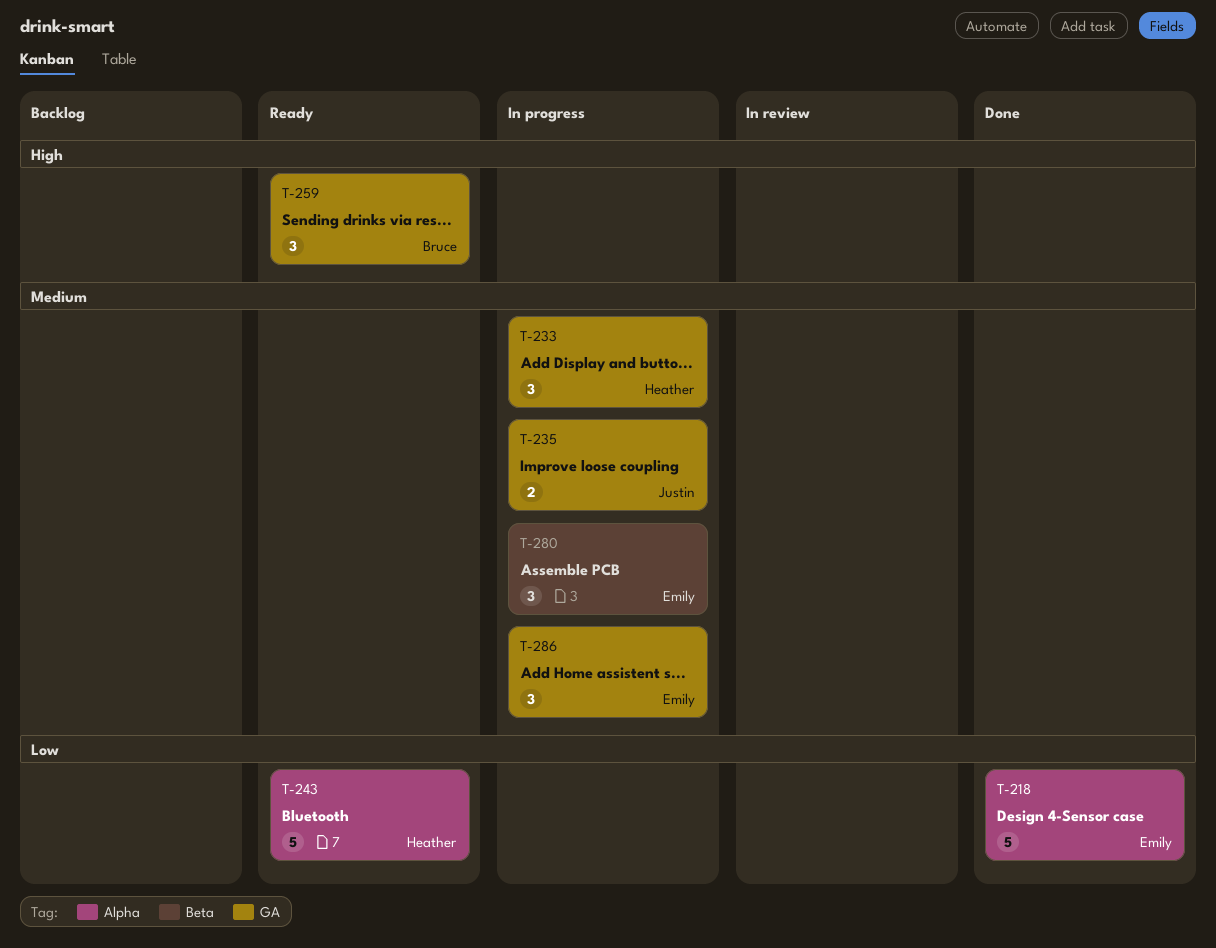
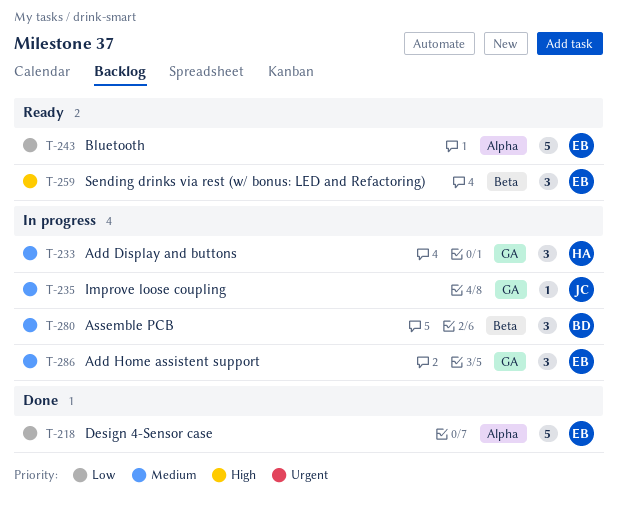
T-235, estimate: 2 -> 1
T-243, owner: Heather -> Emily
T-259, owner: Bruce -> Emily
T-259, label: GA -> Beta
T-280, owner: Emily -> Bruce

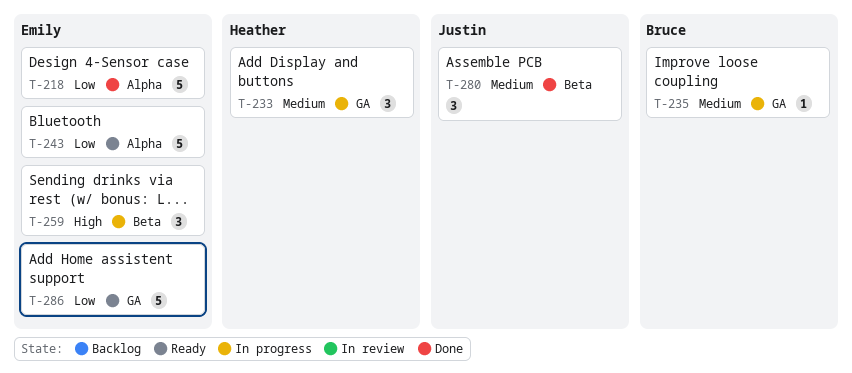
T-235, owner: Justin -> Bruce
T-259, status: Ready -> In progress
T-280, status: In progress -> Done
T-280, owner: Bruce -> Justin
T-286, status: In progress -> Ready
T-286, priority: Medium -> Low
T-286, estimate: 3 -> 5

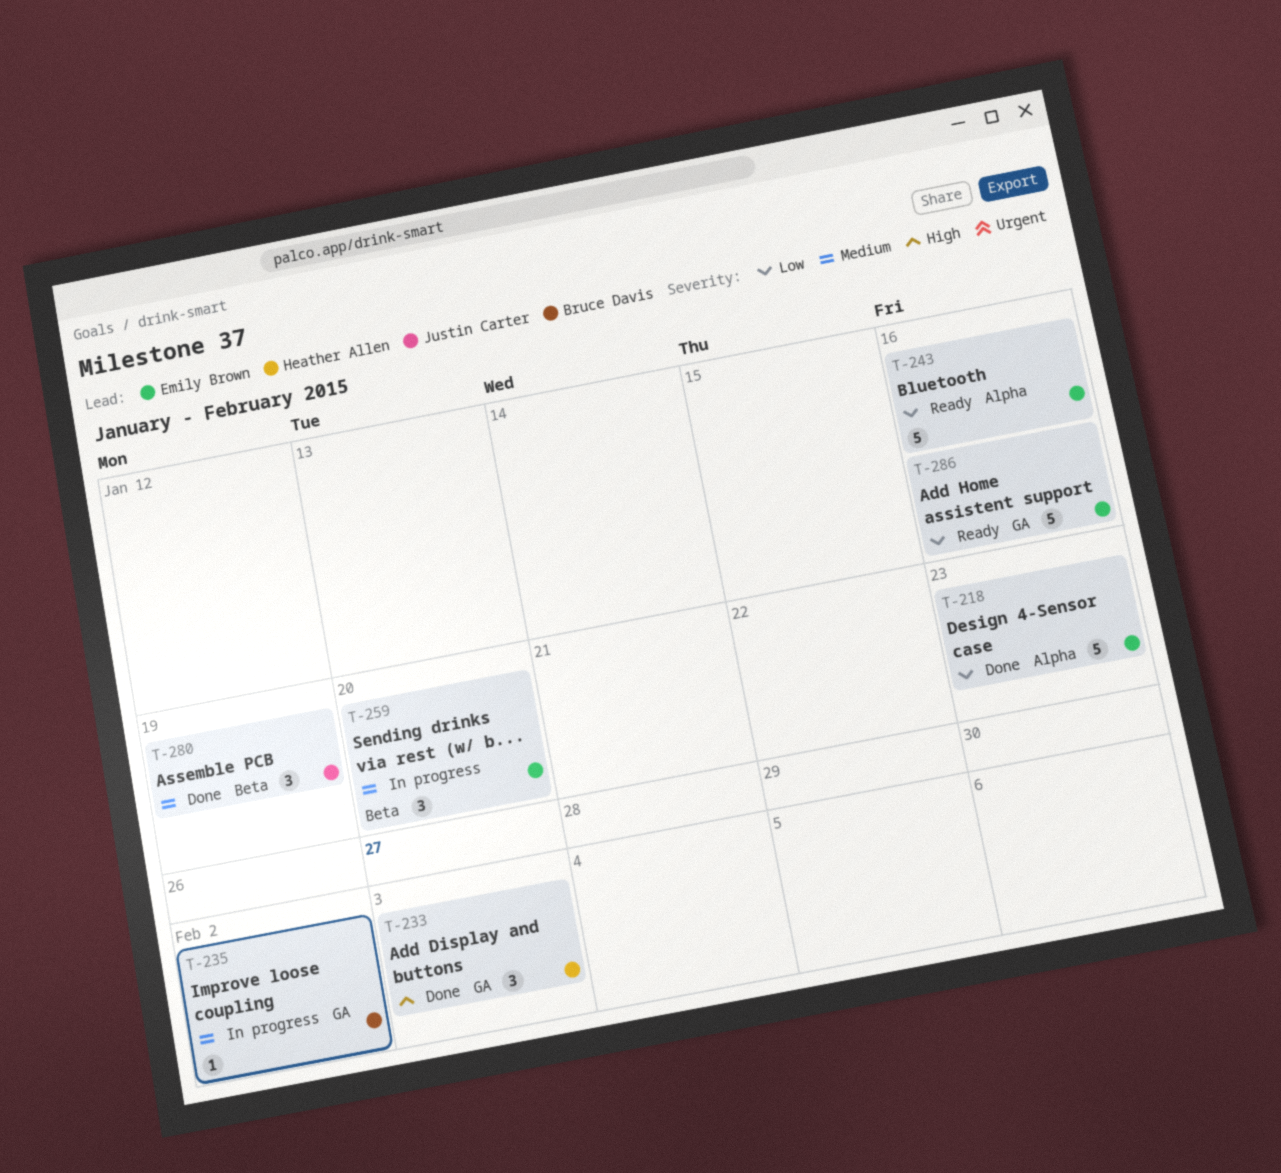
T-233, status: In progress -> Done
T-233, priority: Medium -> High
T-259, priority: High -> Medium

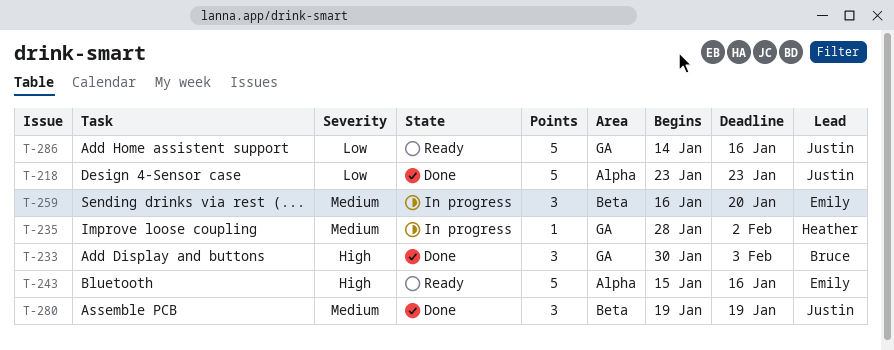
T-218, owner: Emily Brown -> Justin Carter
T-233, owner: Heather Allen -> Bruce Davis
T-235, owner: Bruce Davis -> Heather Allen
T-243, priority: Low -> High
T-286, owner: Emily Brown -> Justin Carter

